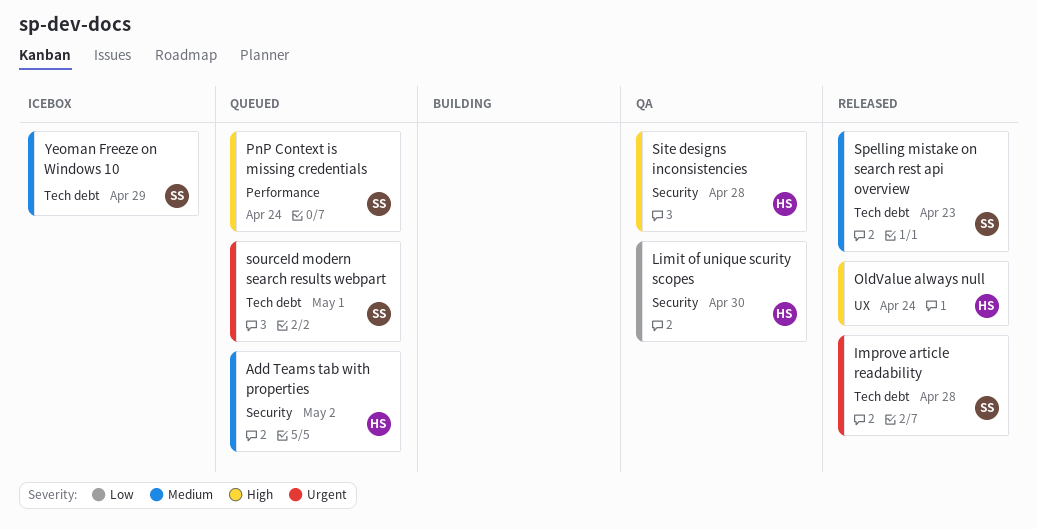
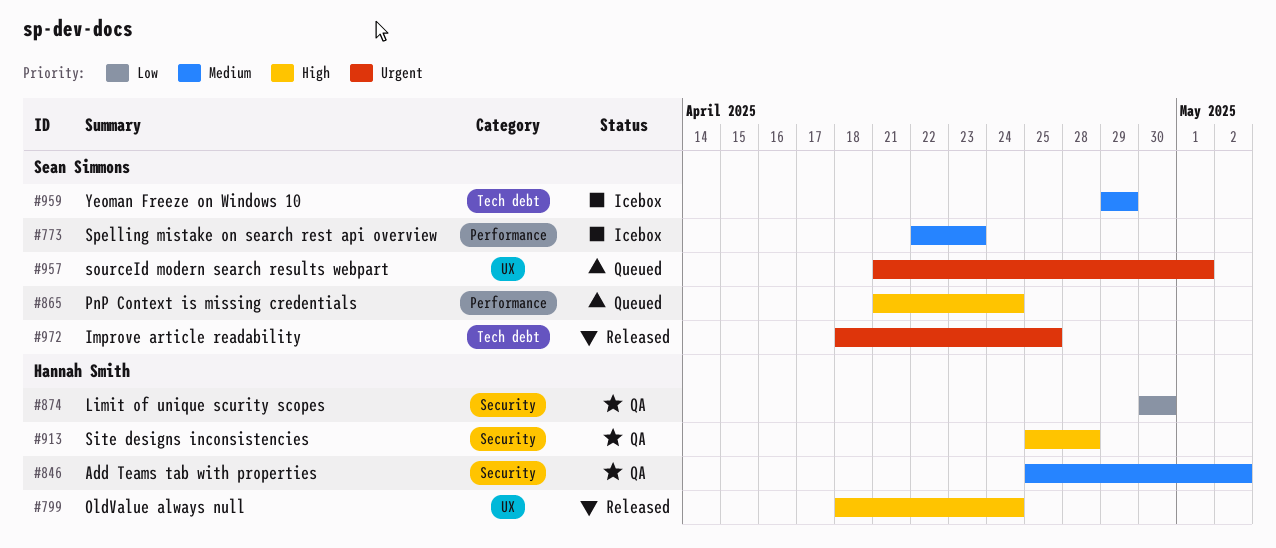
Add Teams tab with properties, status: Queued -> QA
Improve article readability, due: Apr 28 -> Apr 25
sourceId modern search results webpart, label: Tech debt -> UX
Spelling mistake on search rest api overview, status: Released -> Icebox
Spelling mistake on search rest api overview, label: Tech debt -> Performance

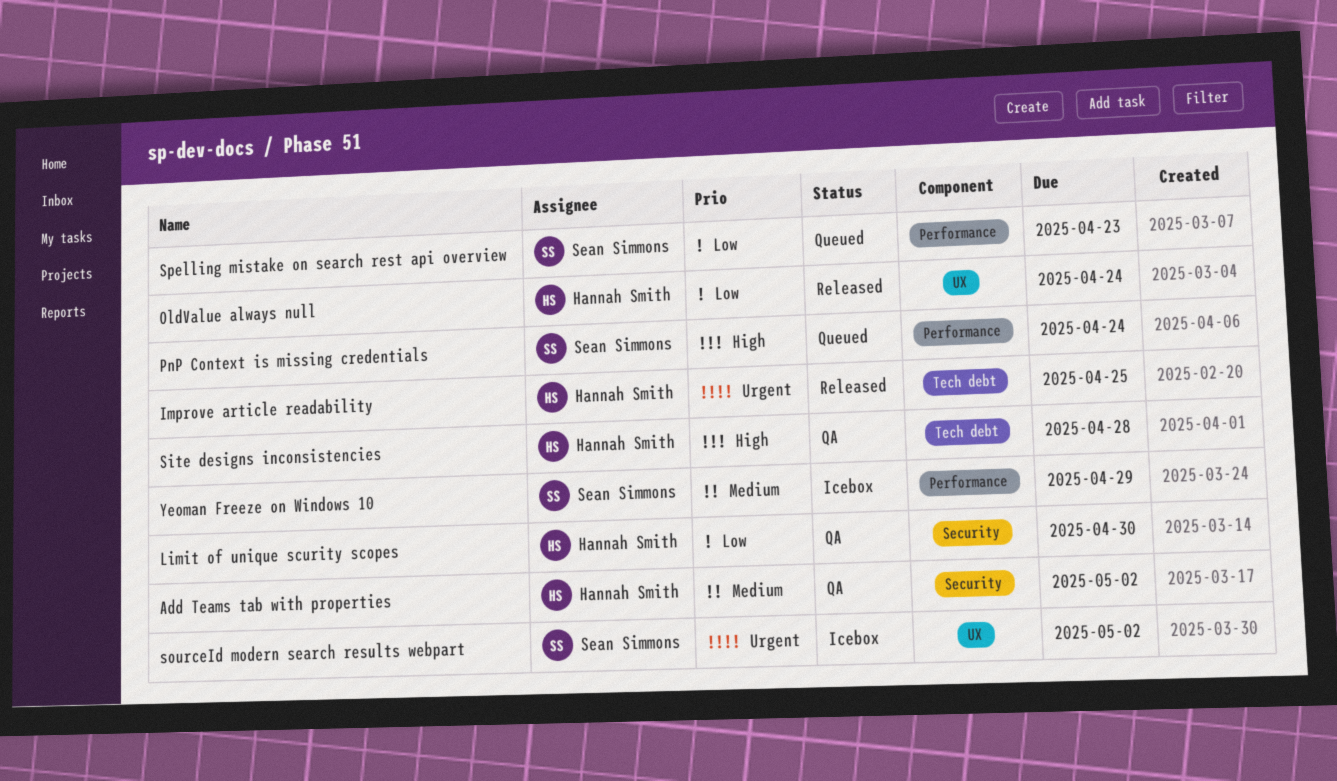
Improve article readability, owner: Sean Simmons -> Hannah Smith
OldValue always null, priority: High -> Low
Site designs inconsistencies, label: Security -> Tech debt
sourceId modern search results webpart, status: Queued -> Icebox
sourceId modern search results webpart, due: May 1 -> May 2
Spelling mistake on search rest api overview, status: Icebox -> Queued
Spelling mistake on search rest api overview, priority: Medium -> Low
Yeoman Freeze on Windows 10, label: Tech debt -> Performance

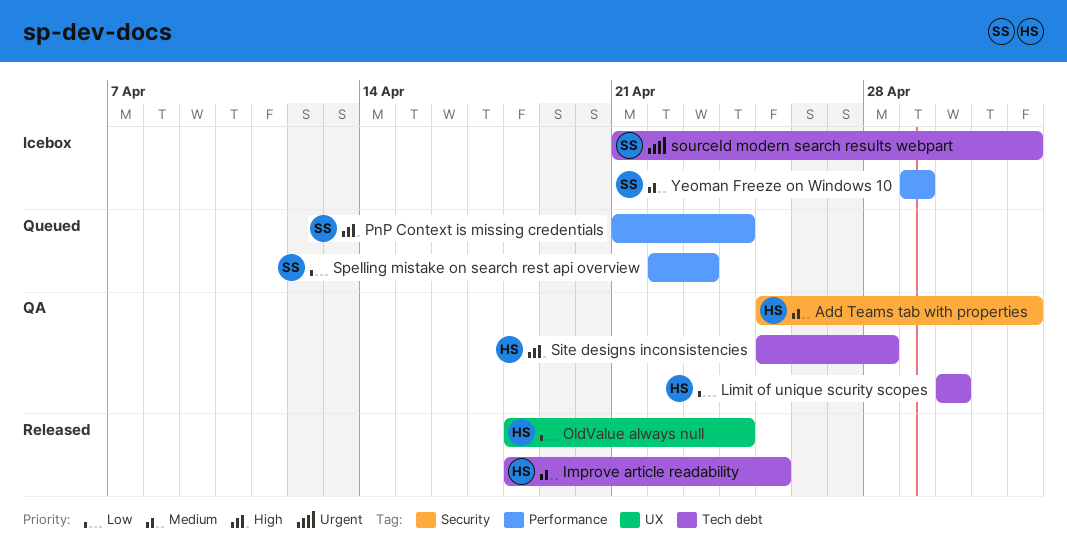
Improve article readability, priority: Urgent -> Medium
Limit of unique scurity scopes, label: Security -> Tech debt
sourceId modern search results webpart, label: UX -> Tech debt

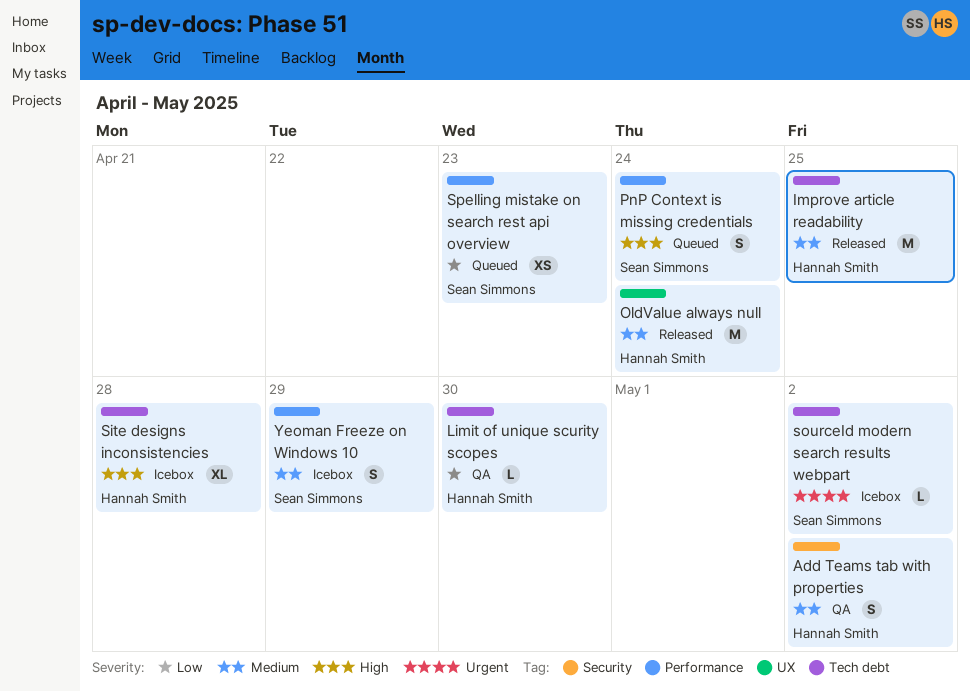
OldValue always null, priority: Low -> Medium
Site designs inconsistencies, status: QA -> Icebox

